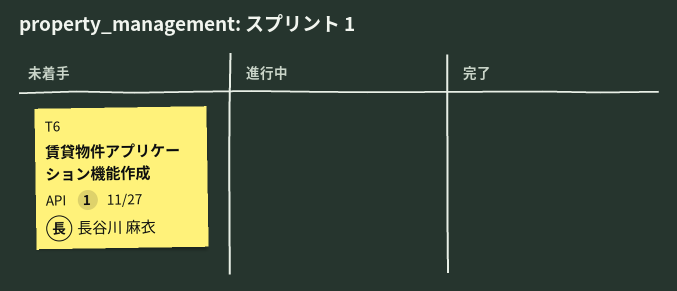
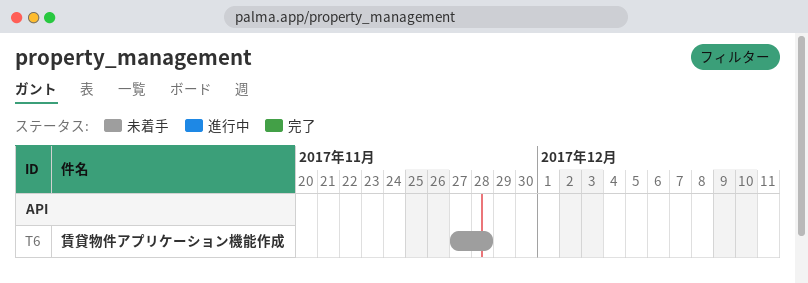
T6, due: Nov 27 -> Nov 28

